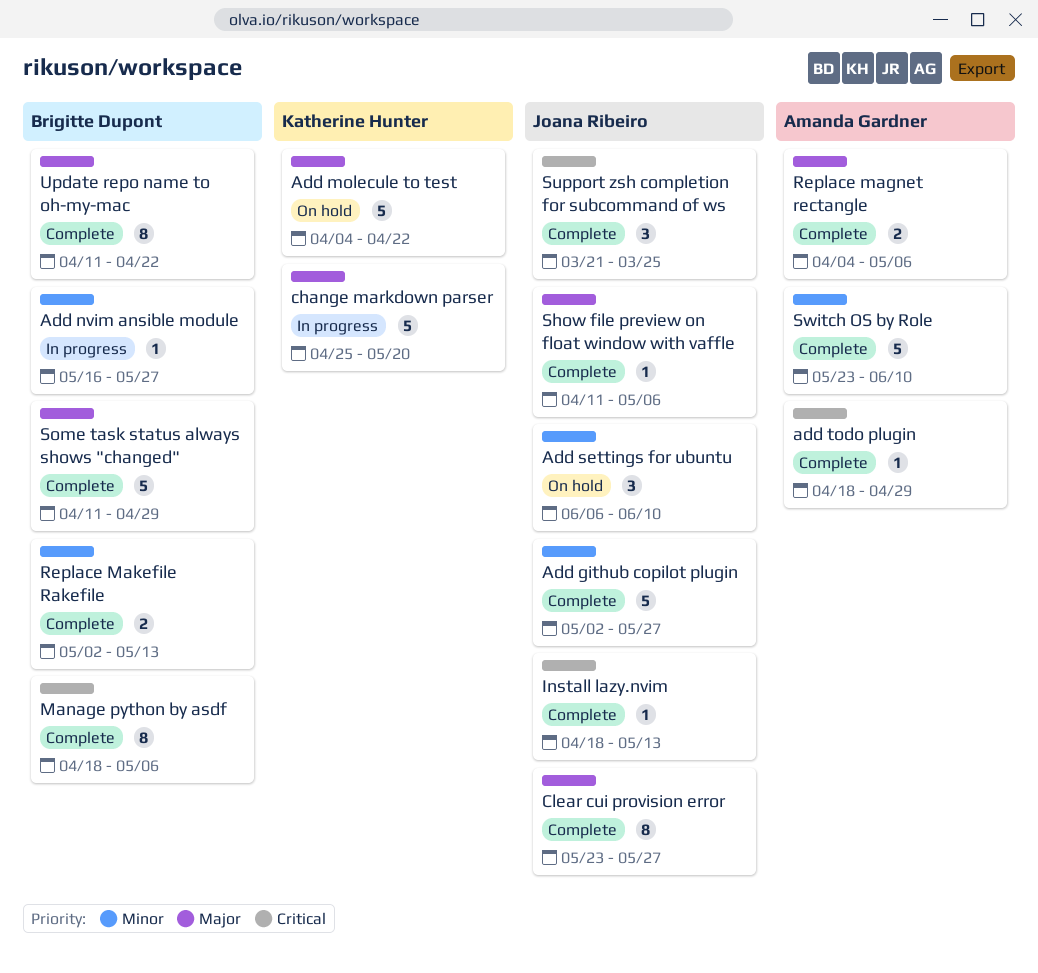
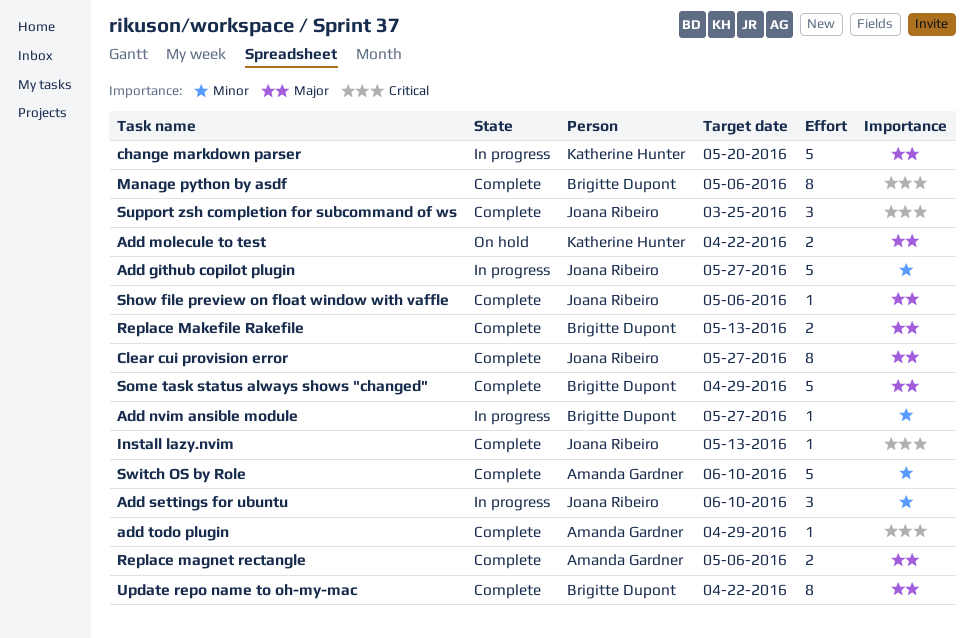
Add github copilot plugin, status: Complete -> In progress
Add molecule to test, estimate: 5 -> 2
Add settings for ubuntu, status: On hold -> In progress
Replace Makefile Rakefile, priority: Minor -> Major

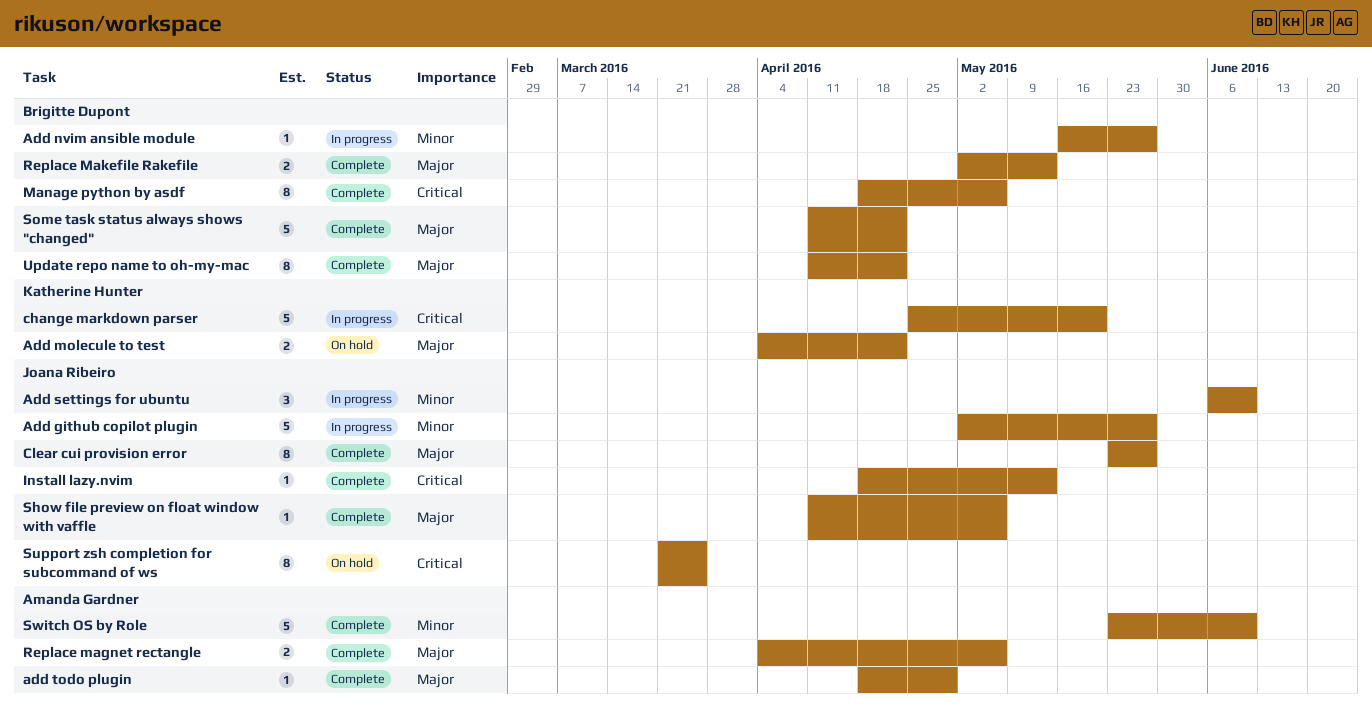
add todo plugin, priority: Critical -> Major
change markdown parser, priority: Major -> Critical
Some task status always shows "changed", due: Apr 29 -> Apr 22
Support zsh completion for subcommand of ws, status: Complete -> On hold
Support zsh completion for subcommand of ws, estimate: 3 -> 8

